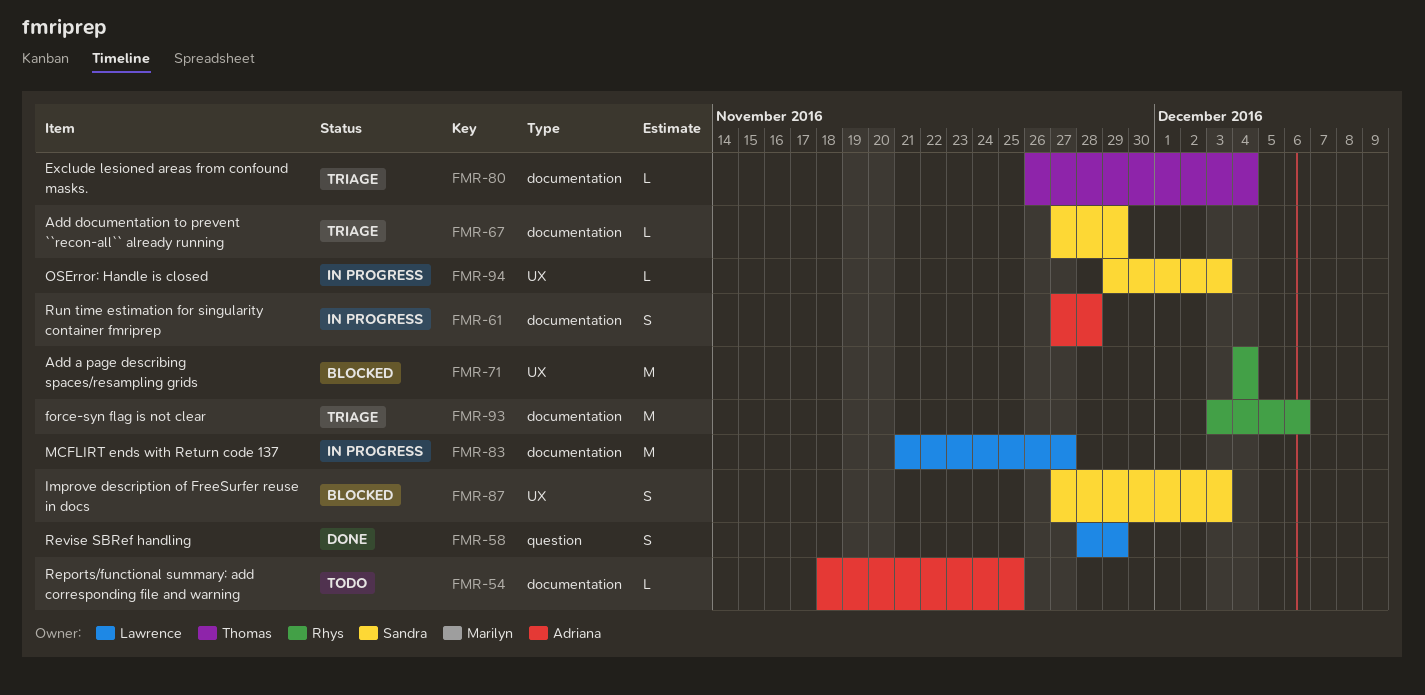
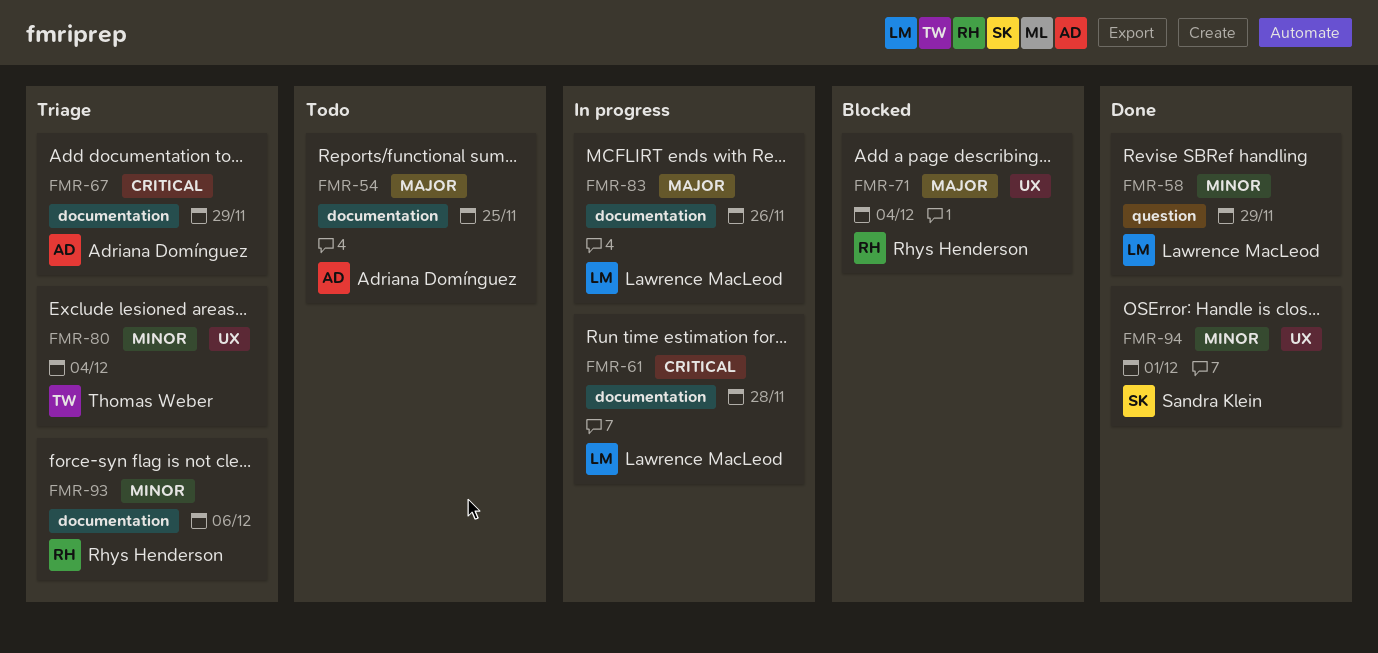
FMR-61, owner: Adriana Domínguez -> Lawrence MacLeod
FMR-67, owner: Sandra Klein -> Adriana Domínguez
FMR-80, label: documentation -> UX
FMR-83, due: Nov 27 -> Nov 26
FMR-87: present -> none
FMR-94, status: In progress -> Done
FMR-94, due: Dec 3 -> Dec 1

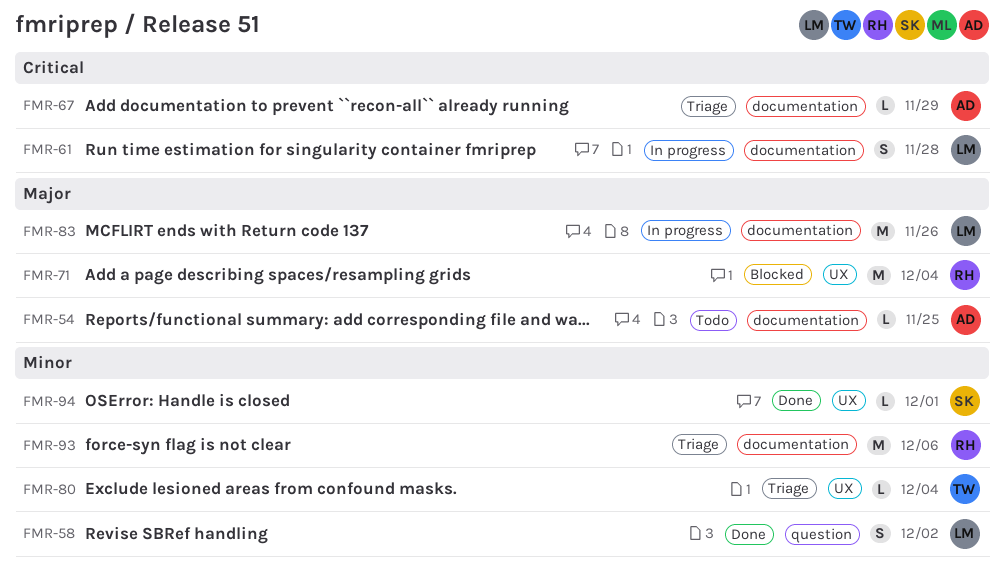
FMR-58, due: Nov 29 -> Dec 2

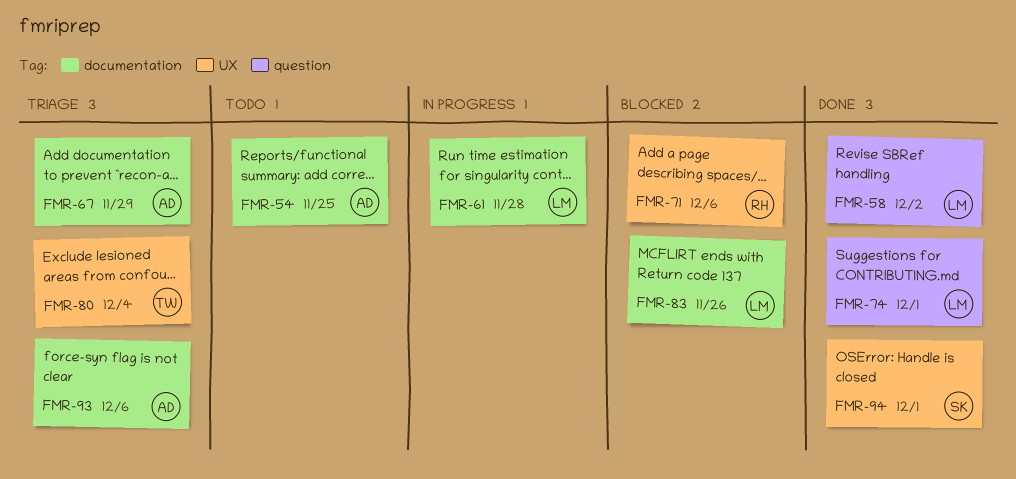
FMR-71, due: Dec 4 -> Dec 6
FMR-74: none -> present
FMR-83, status: In progress -> Blocked
FMR-93, owner: RH -> AD

